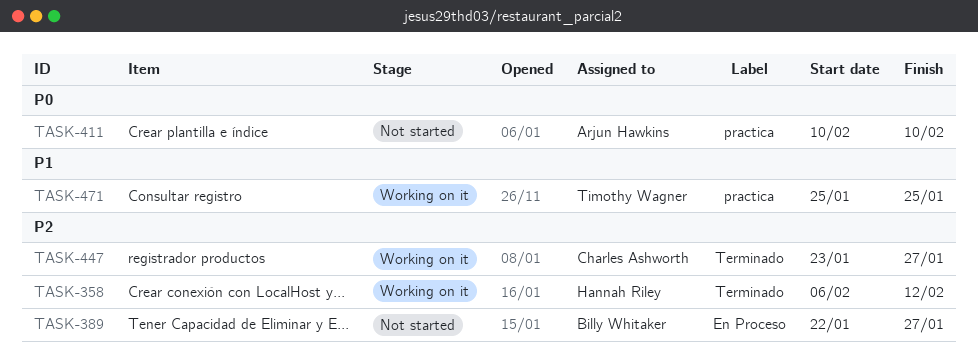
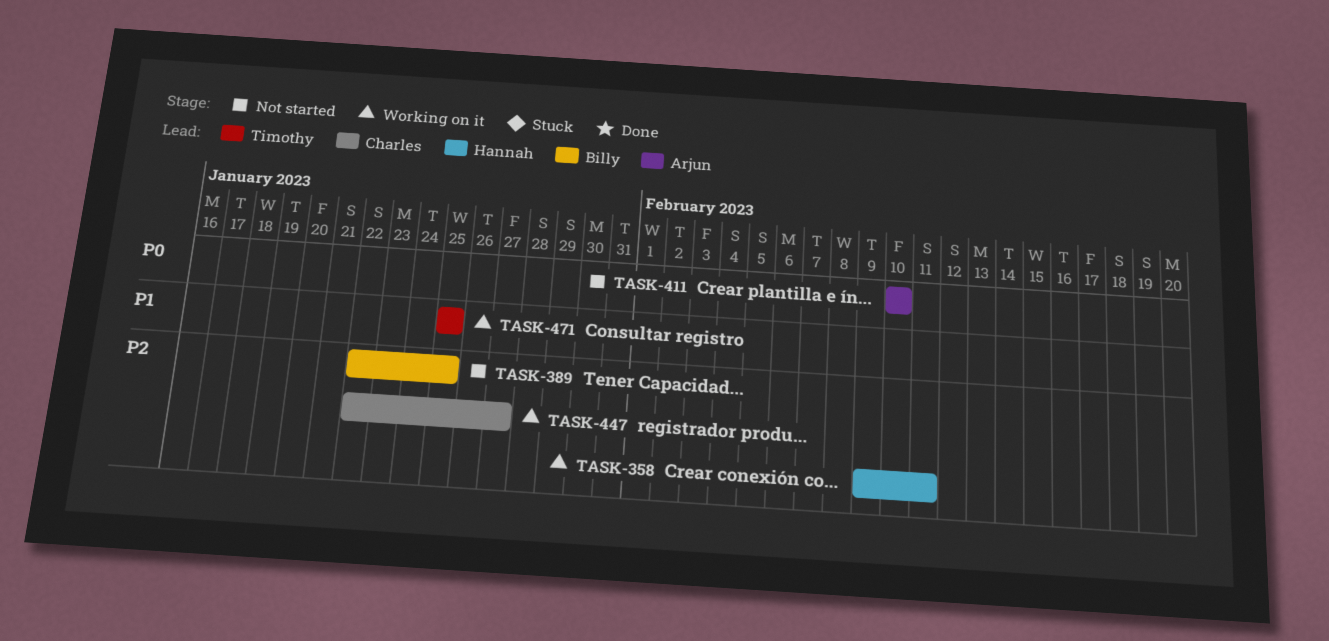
TASK-358, start: Feb 6 -> Feb 9
TASK-358, due: Feb 12 -> Feb 11
TASK-389, due: Jan 27 -> Jan 25
TASK-447, start: Jan 23 -> Jan 22

